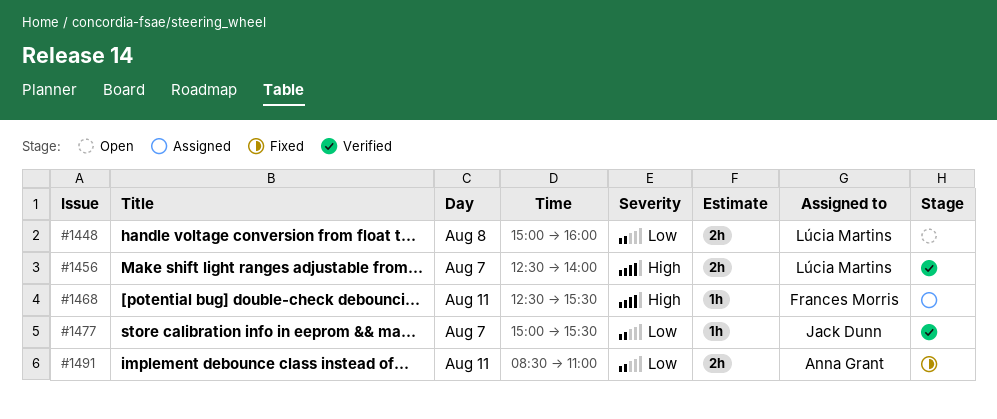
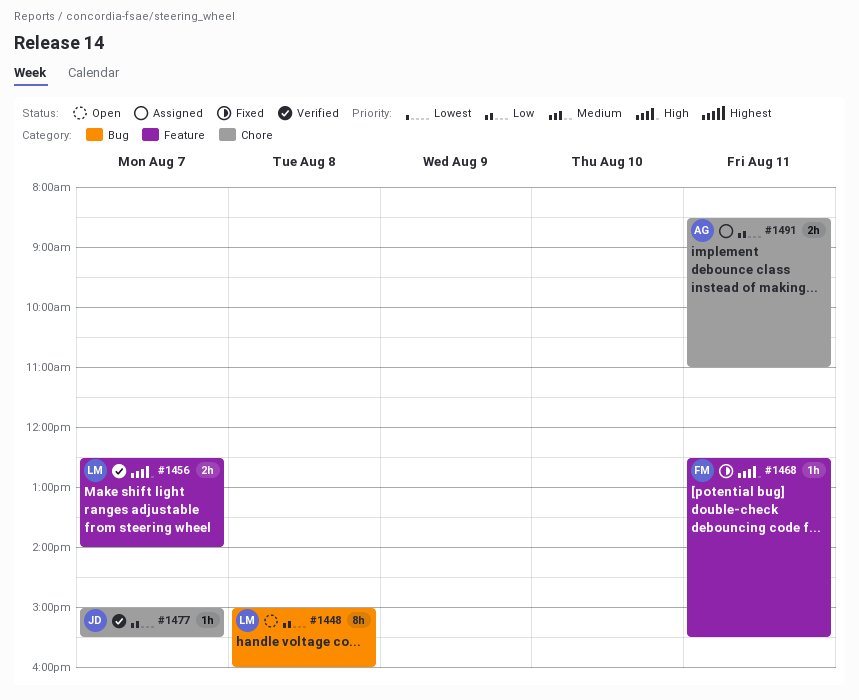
#1448, estimate: 2h -> 8h
#1468, status: Assigned -> Fixed
#1491, status: Fixed -> Assigned

